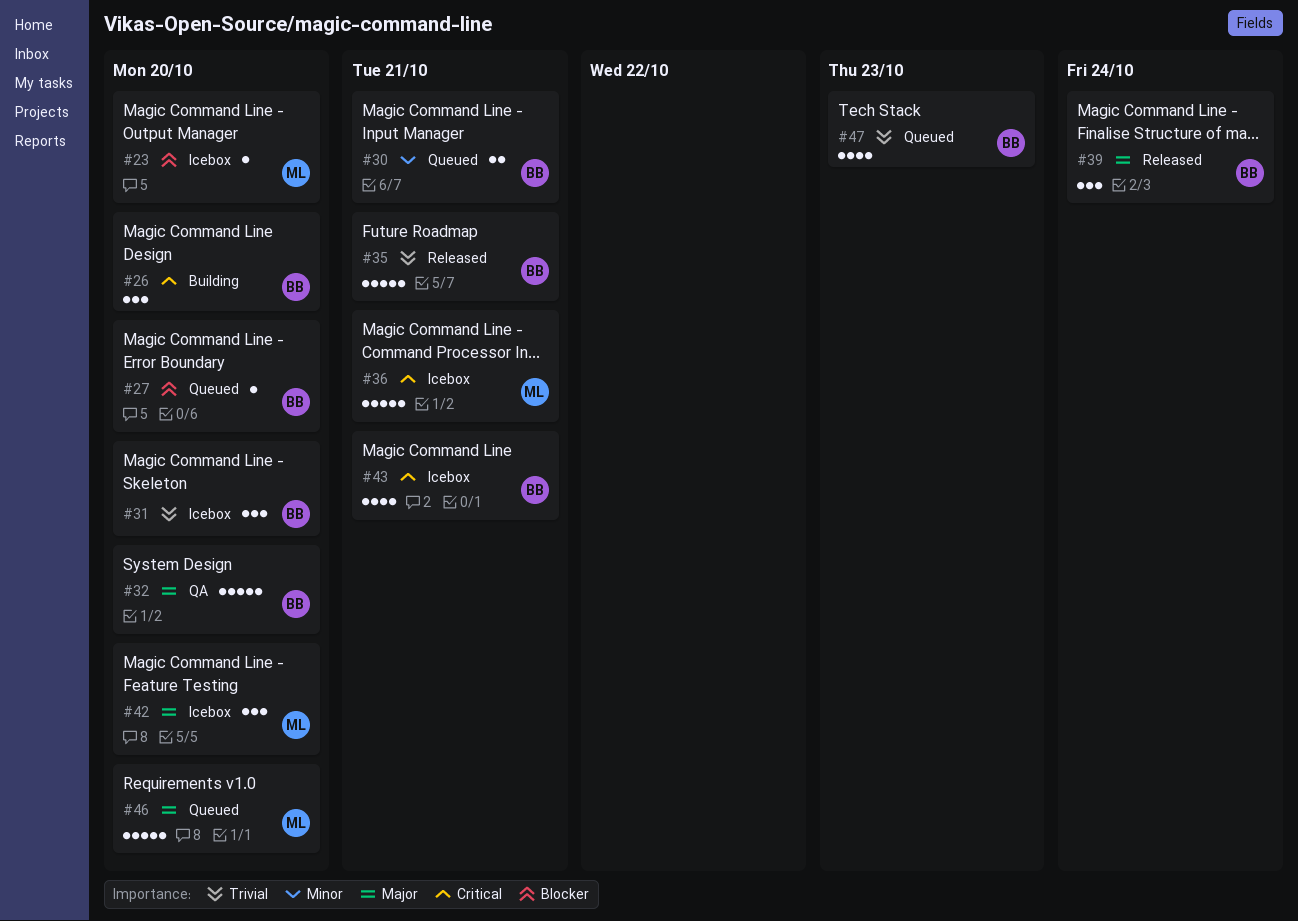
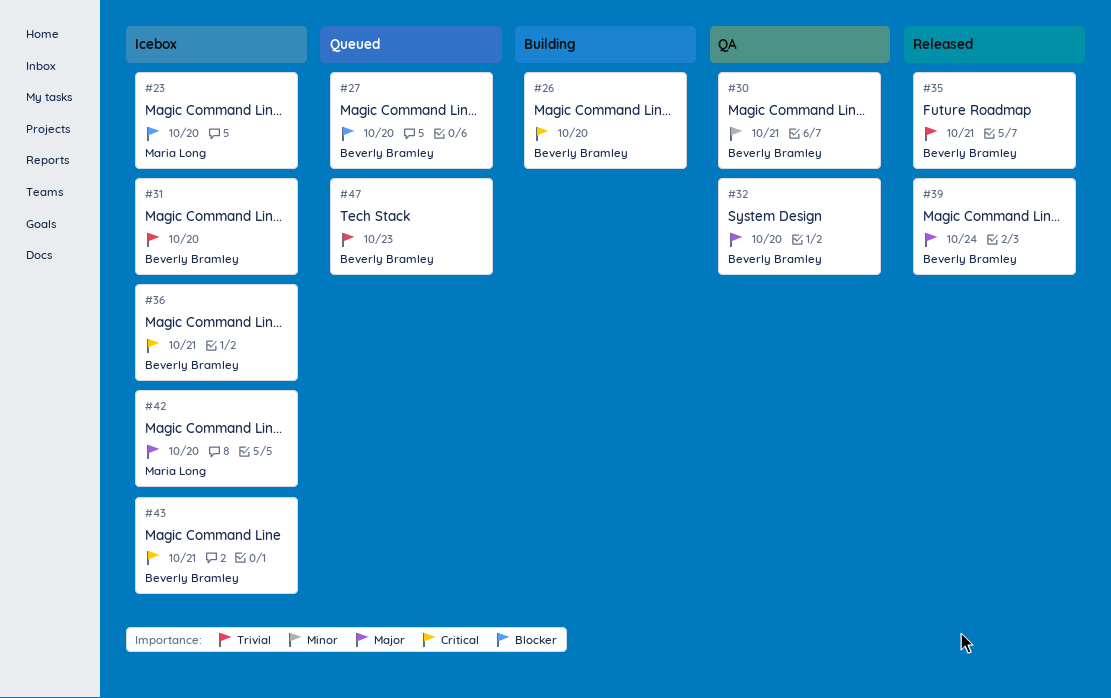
#30, status: Queued -> QA
#36, owner: Maria Long -> Beverly Bramley
#46: present -> none

